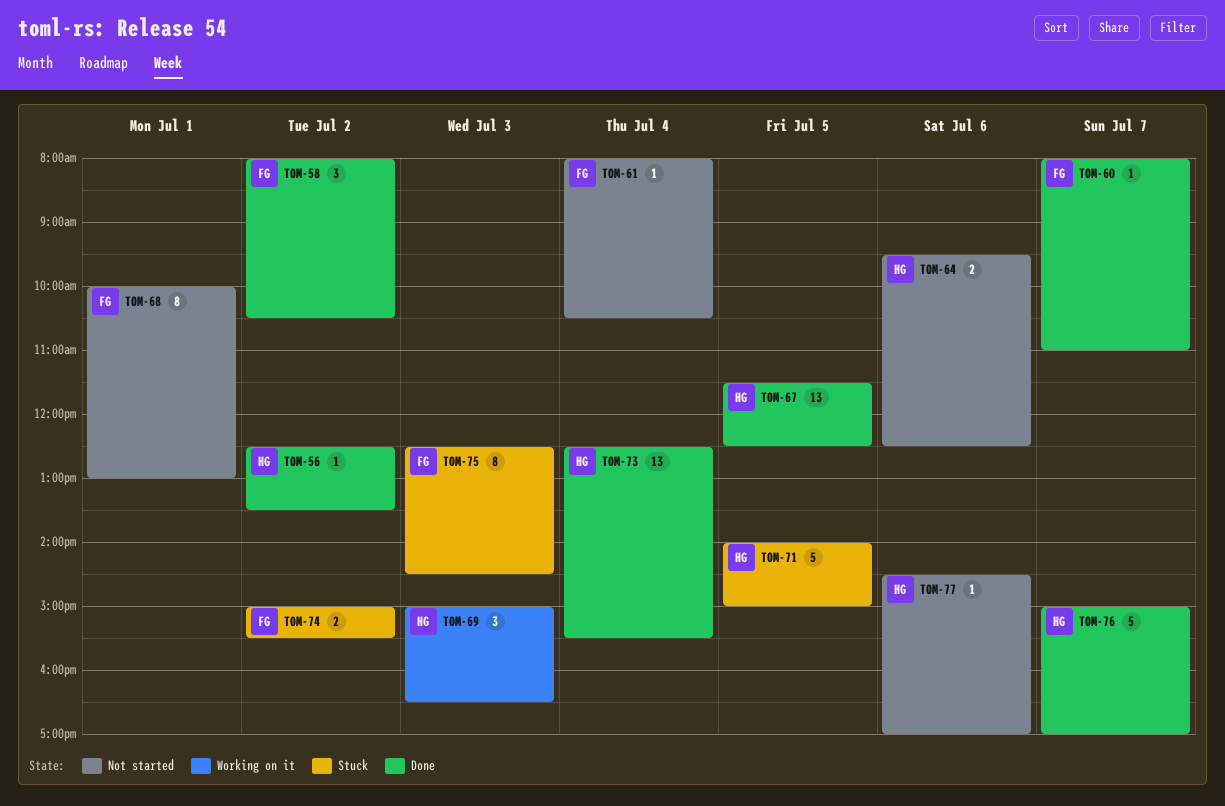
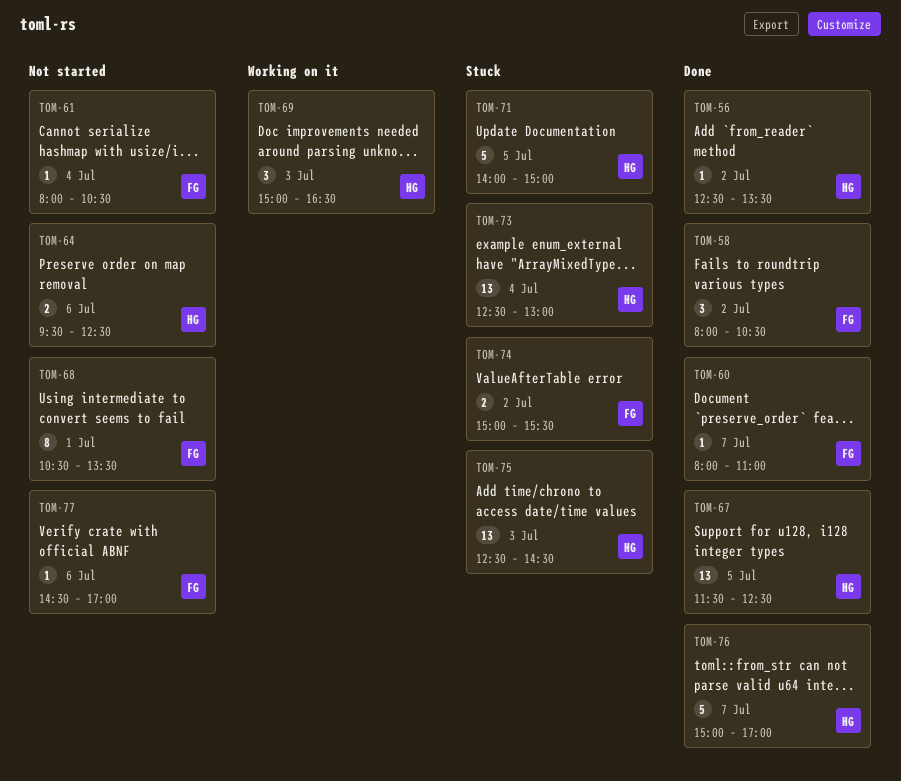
TOM-68, begins: 10:00 -> 10:30
TOM-68, ends: 13:00 -> 13:30
TOM-73, status: Done -> Stuck
TOM-73, ends: 15:30 -> 13:00
TOM-75, owner: FG -> HG
TOM-75, estimate: 8 -> 13
TOM-77, owner: HG -> FG

